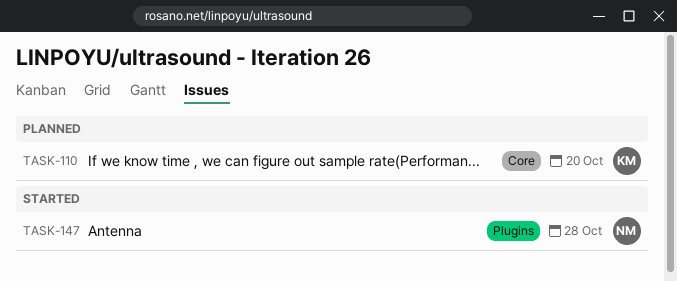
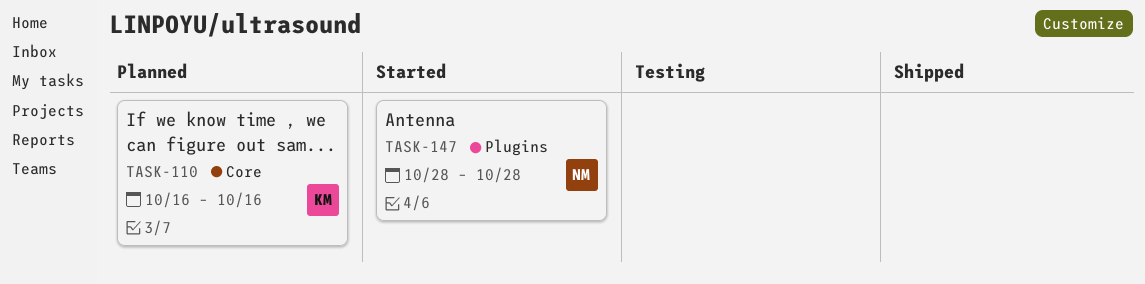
TASK-110, due: Oct 20 -> Oct 16

